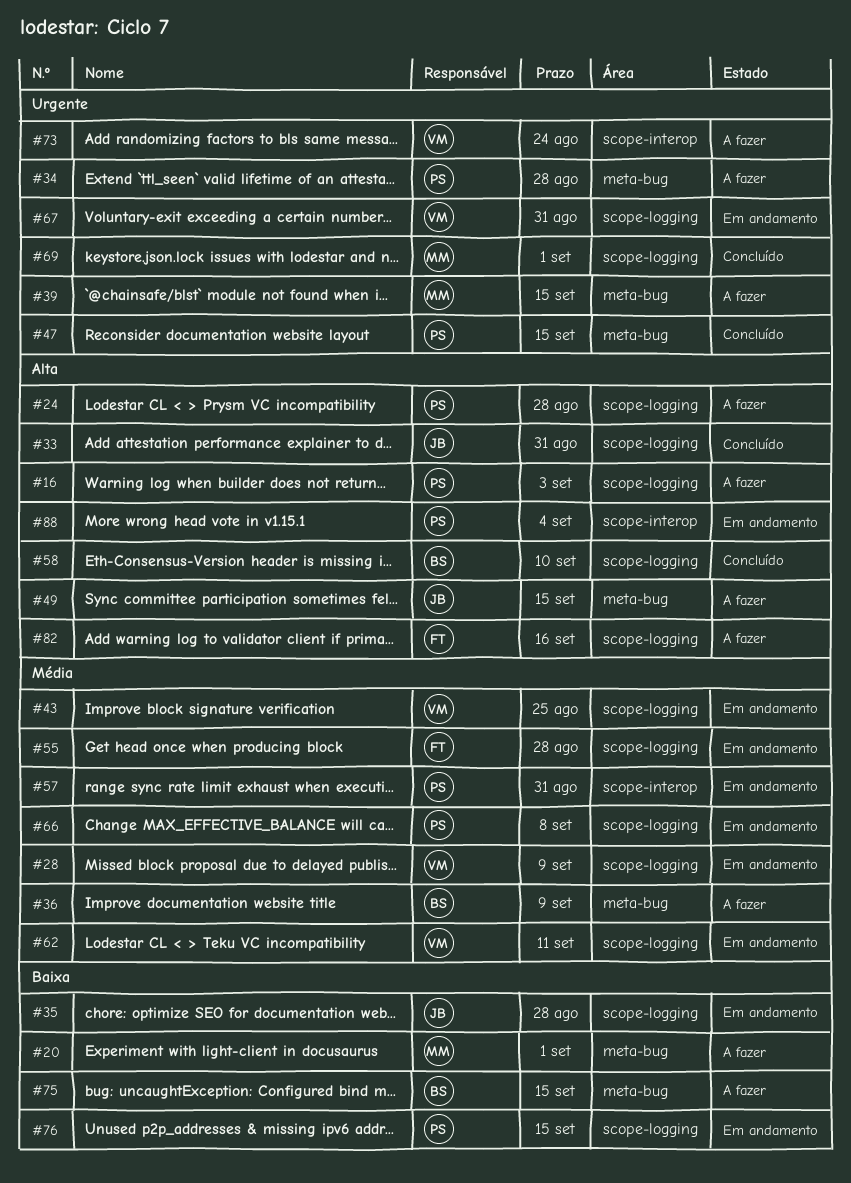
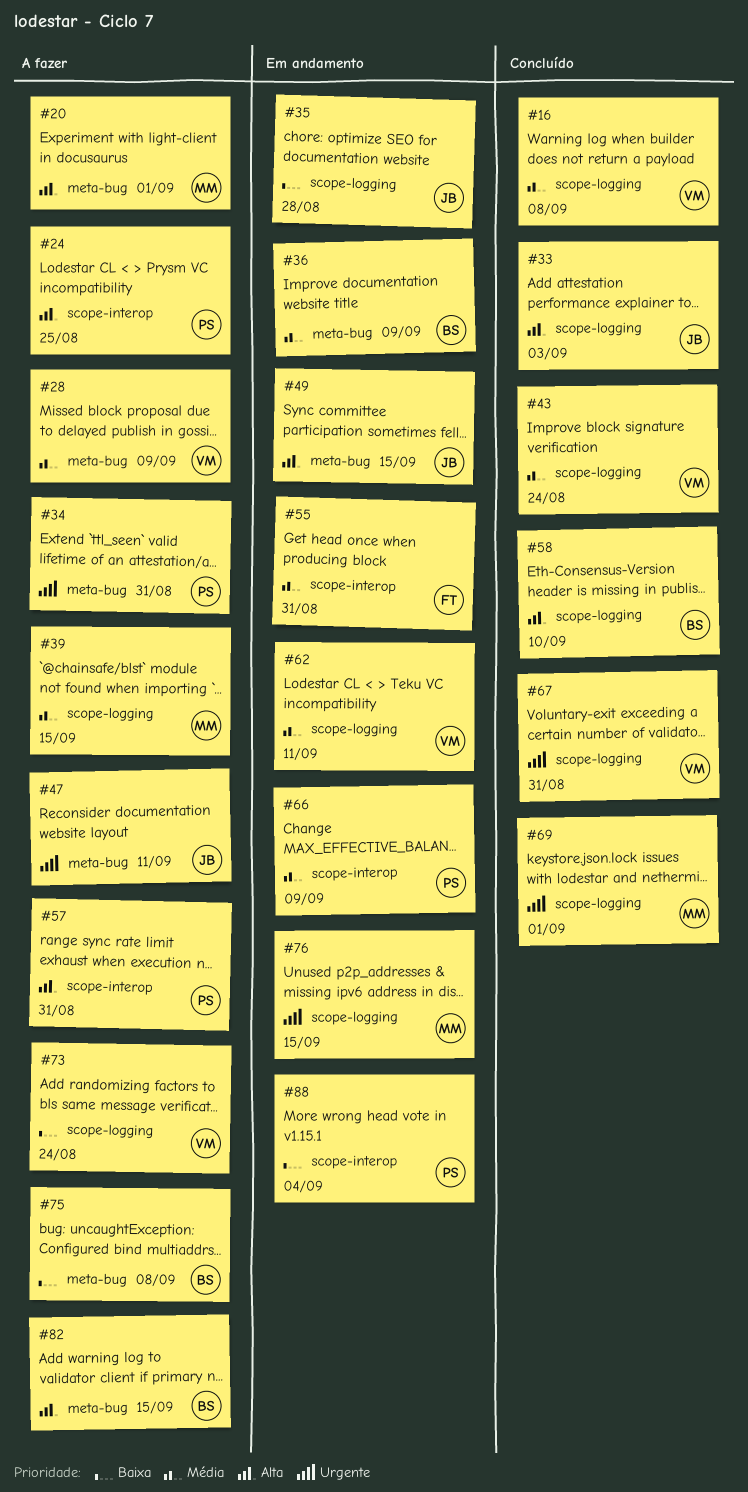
#16, status: A fazer -> Concluído
#16, owner: PS -> VM
#16, priority: Alta -> Média
#16, due: Sep 3 -> Sep 8
#20, priority: Baixa -> Alta
#24, label: scope-logging -> scope-interop
#24, due: Aug 28 -> Aug 25
#28, status: Em andamento -> A fazer
#28, label: scope-logging -> meta-bug
#33, due: Aug 31 -> Sep 3
#34, due: Aug 28 -> Aug 31
#36, status: A fazer -> Em andamento
#39, priority: Urgente -> Média
#39, label: meta-bug -> scope-logging
#43, status: Em andamento -> Concluído
#43, due: Aug 25 -> Aug 24
#47, status: Concluído -> A fazer
#47, owner: PS -> JB
#47, due: Sep 15 -> Sep 11
#49, status: A fazer -> Em andamento
#55, label: scope-logging -> scope-interop
#55, due: Aug 28 -> Aug 31
#57, status: Em andamento -> A fazer
#57, priority: Média -> Alta
#66, label: scope-logging -> scope-interop
#66, due: Sep 8 -> Sep 9
#67, status: Em andamento -> Concluído
#73, priority: Urgente -> Baixa
#73, label: scope-interop -> scope-logging
#75, due: Sep 15 -> Sep 8
#76, owner: PS -> MM
#76, priority: Baixa -> Urgente
#82, owner: FT -> BS
#82, label: scope-logging -> meta-bug
#82, due: Sep 16 -> Sep 15
#88, priority: Alta -> Baixa

